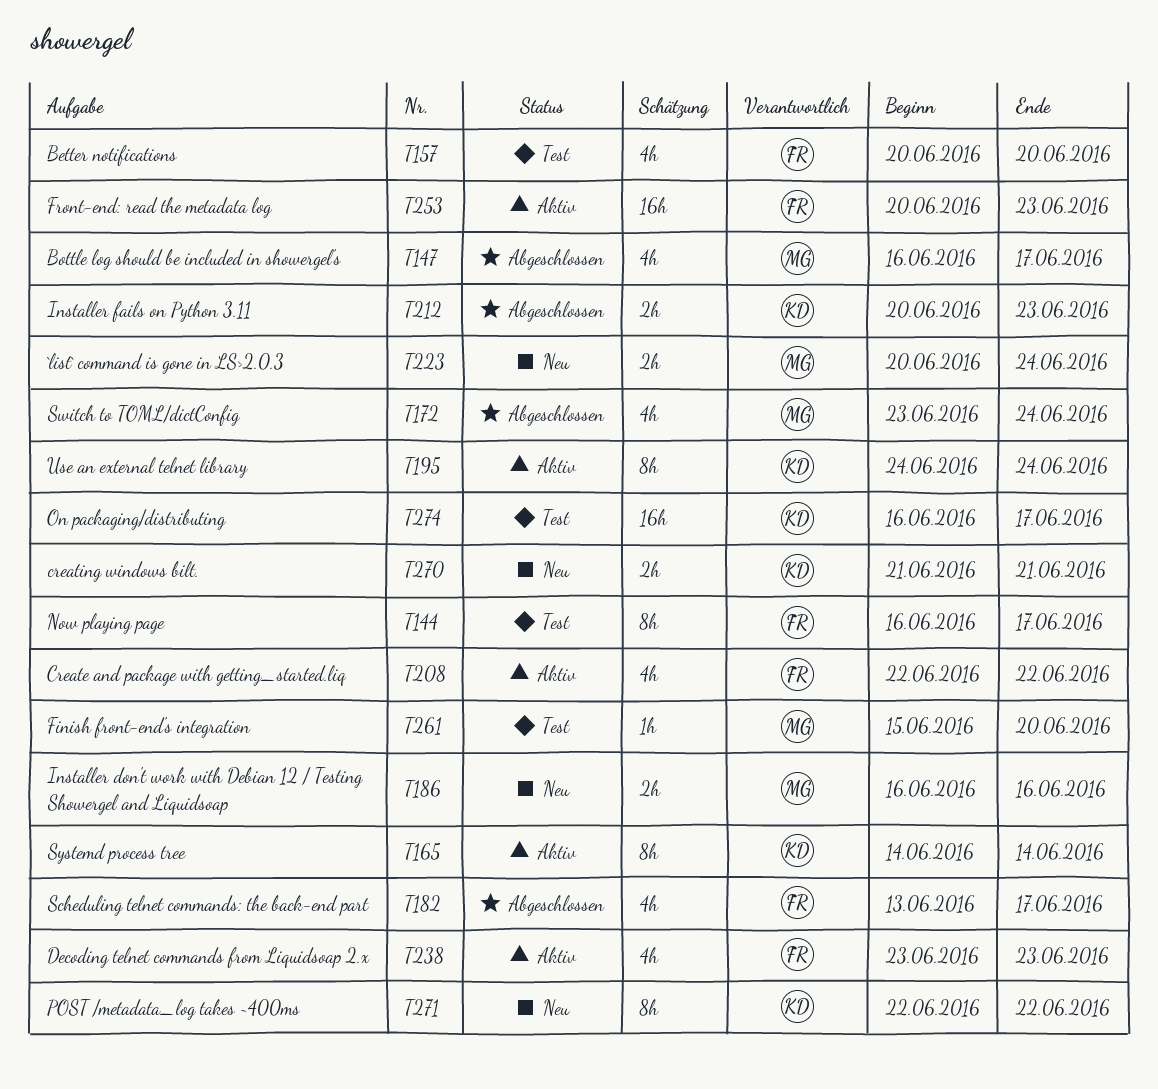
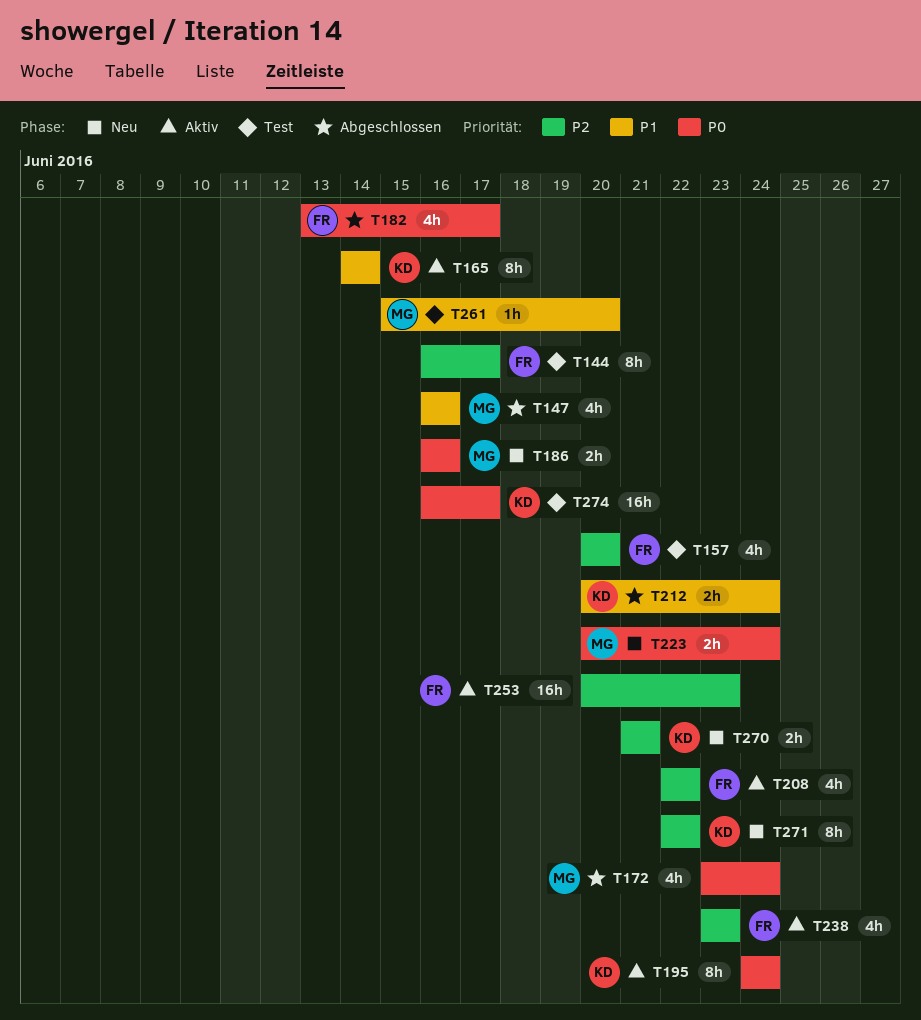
T147, due: Jun 17 -> Jun 16
T212, due: Jun 23 -> Jun 24

